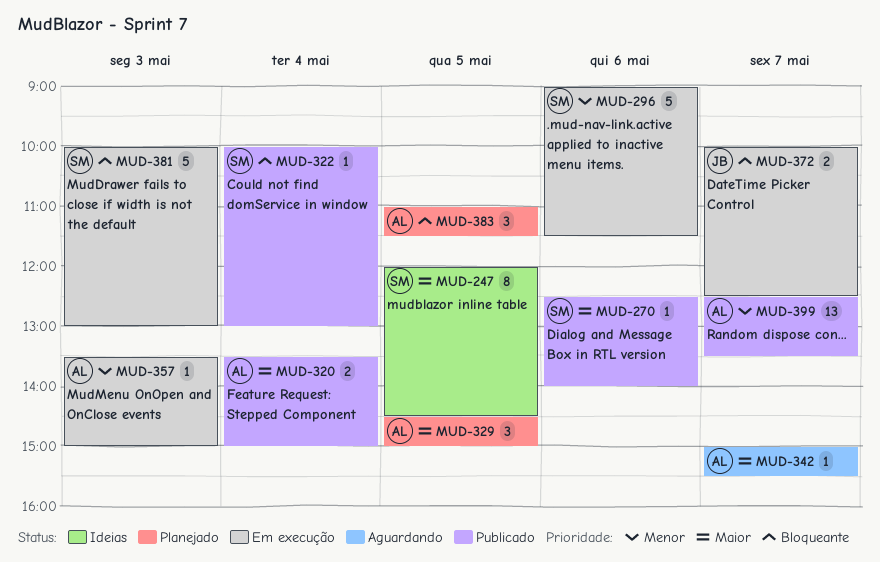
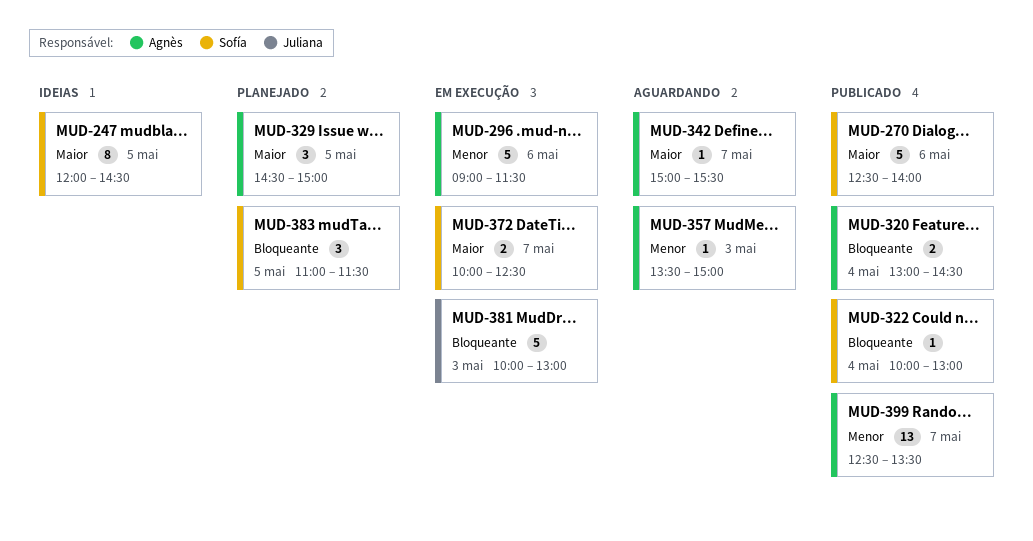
MUD-270, estimate: 1 -> 5
MUD-296, owner: Sofía -> Agnès
MUD-320, priority: Maior -> Bloqueante
MUD-320, begins: 13:30 -> 13:00
MUD-320, ends: 15:00 -> 14:30
MUD-357, status: Em execução -> Aguardando
MUD-372, owner: Juliana -> Sofía
MUD-372, priority: Bloqueante -> Maior
MUD-381, owner: Sofía -> Juliana
MUD-383, owner: Agnès -> Sofía

